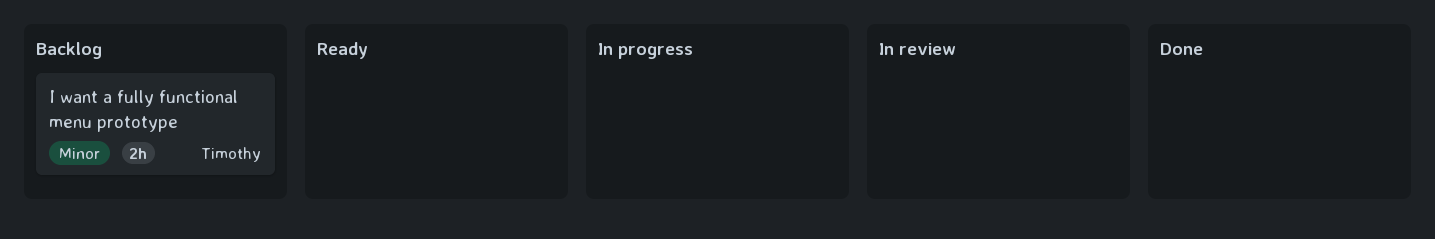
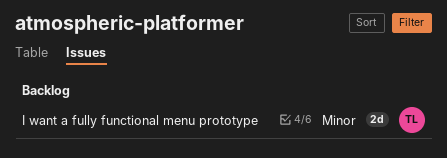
I want a fully functional menu prototype, estimate: 2h -> 2d

